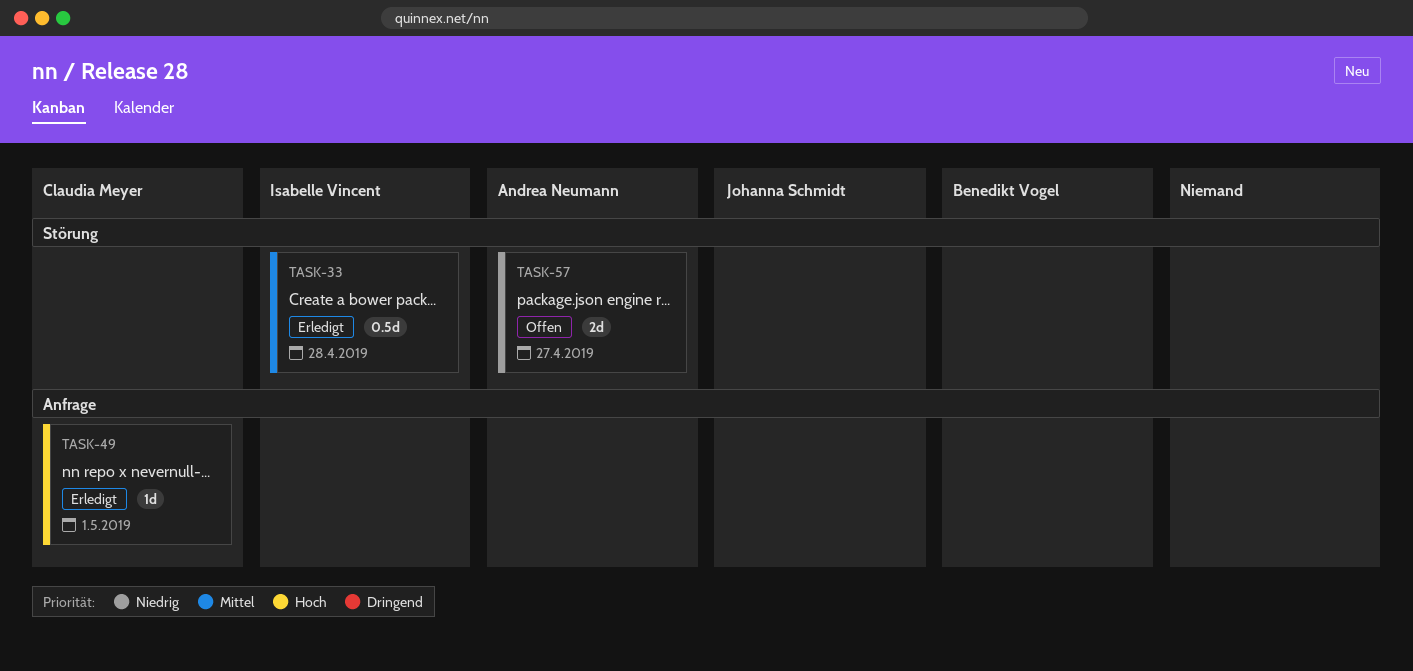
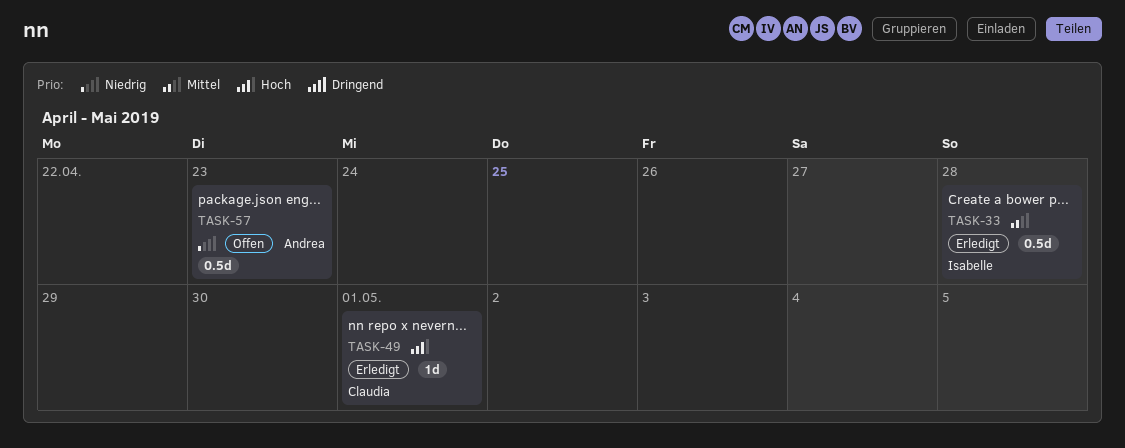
TASK-57, estimate: 2d -> 0.5d
TASK-57, due: Apr 27 -> Apr 23

